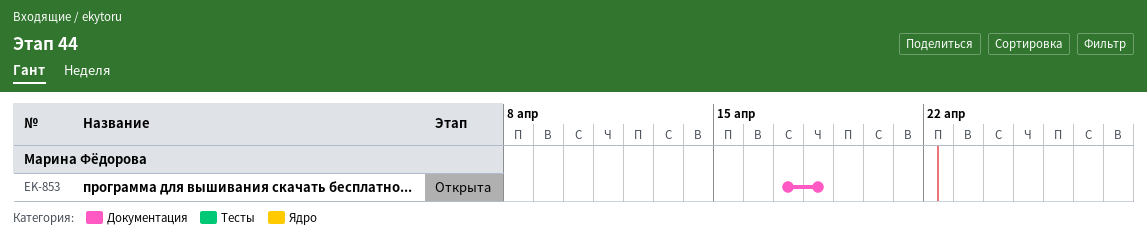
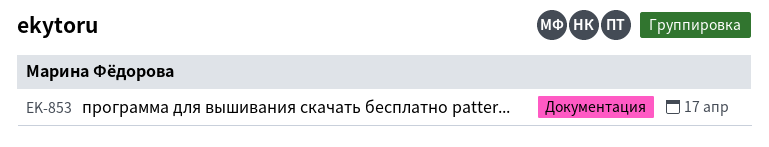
EK-853, due: Apr 18 -> Apr 17

